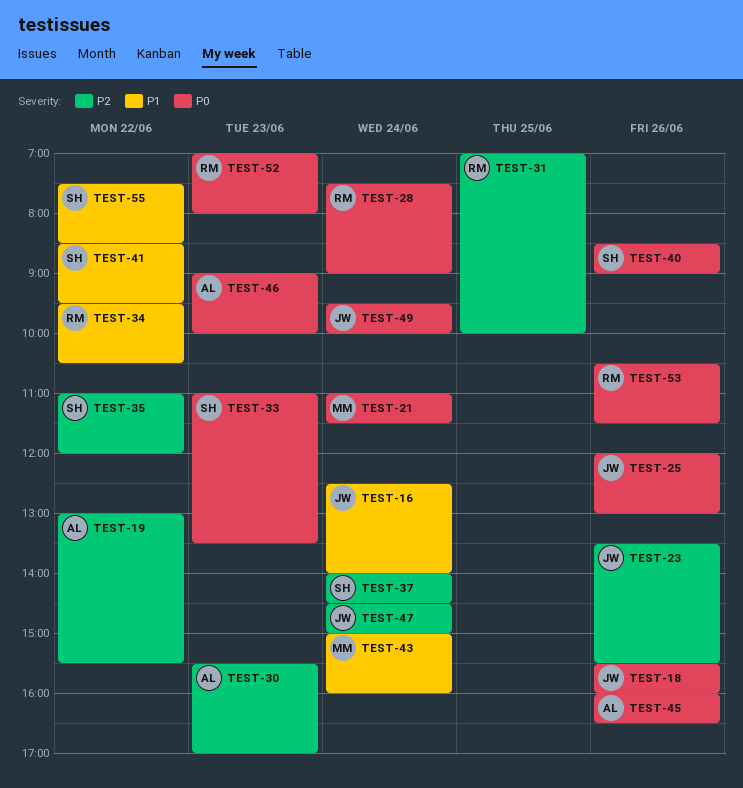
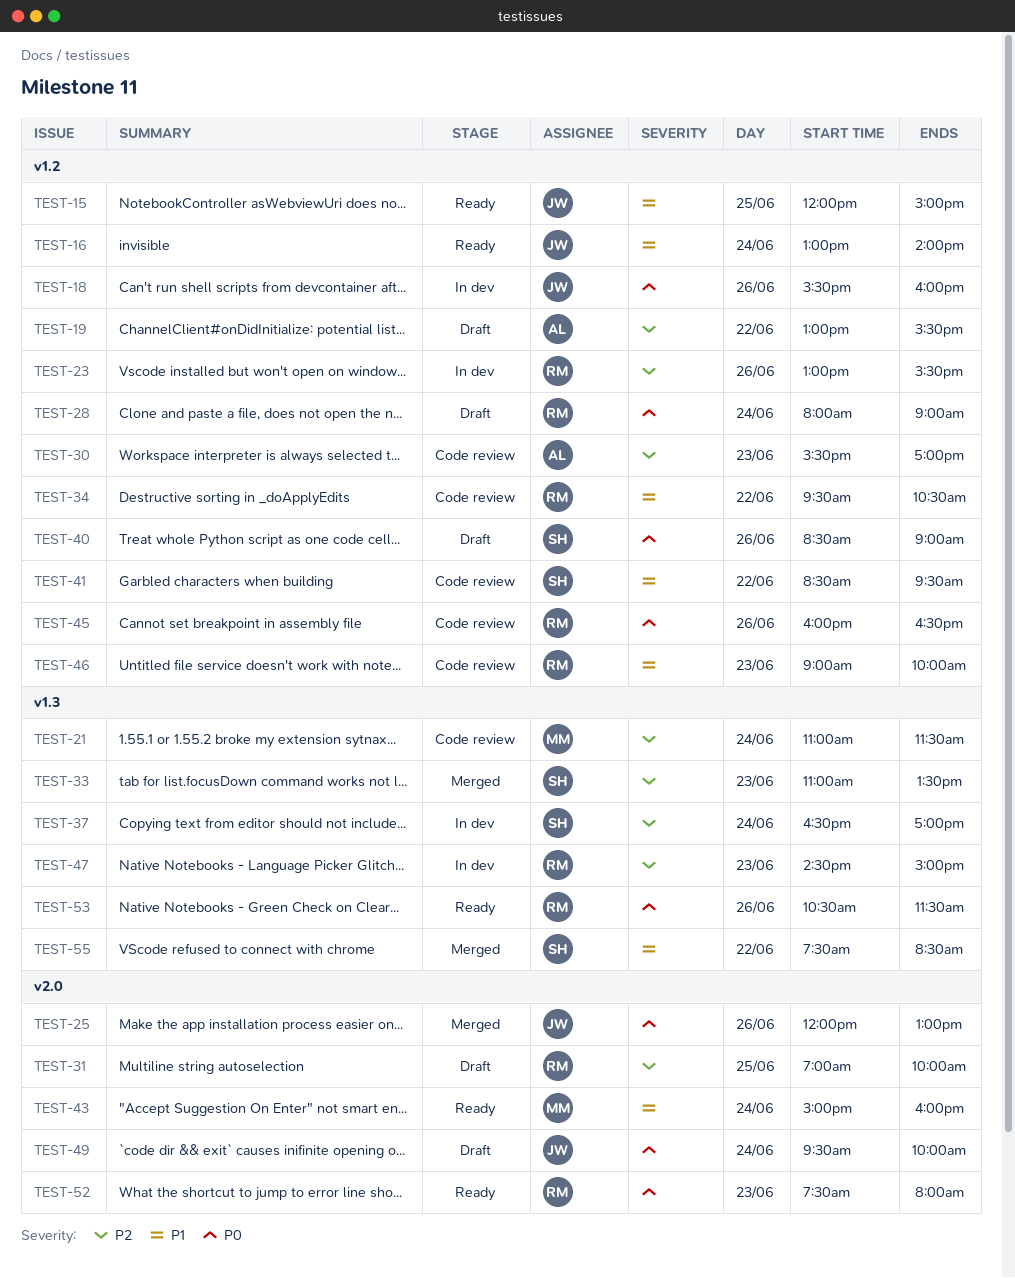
TEST-15: none -> present
TEST-16, begins: 12:30 -> 13:00
TEST-21, priority: P0 -> P2
TEST-23, owner: JW -> RM
TEST-23, begins: 13:30 -> 13:00
TEST-28, begins: 07:30 -> 08:00
TEST-33, priority: P0 -> P2
TEST-35: present -> none
TEST-37, begins: 14:00 -> 16:30
TEST-37, ends: 14:30 -> 17:00
TEST-45, owner: AL -> RM
TEST-46, owner: AL -> RM
TEST-46, priority: P0 -> P1
TEST-47, owner: JW -> RM
TEST-47, day: Jun 24 -> Jun 23
TEST-52, begins: 07:00 -> 07:30

